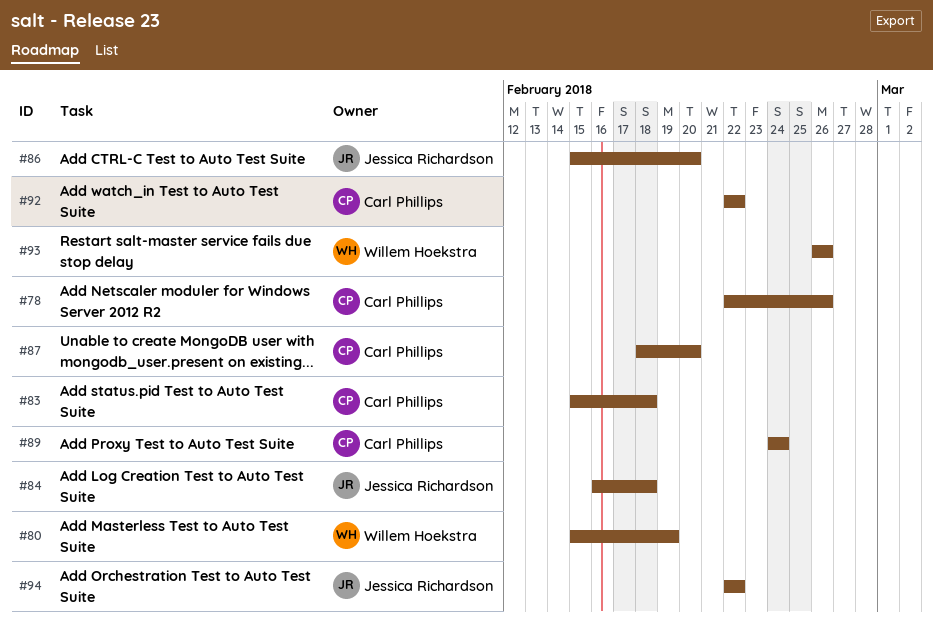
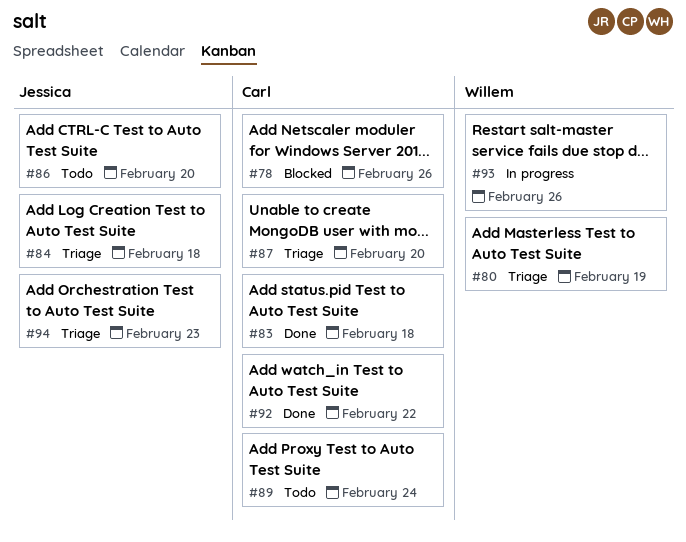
#94, due: Feb 22 -> Feb 23

